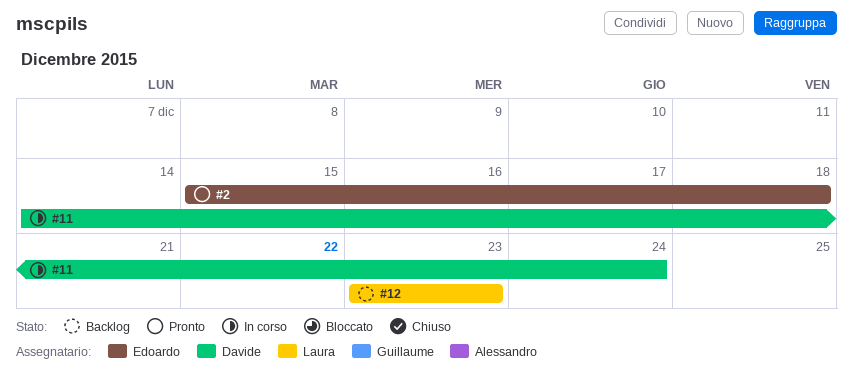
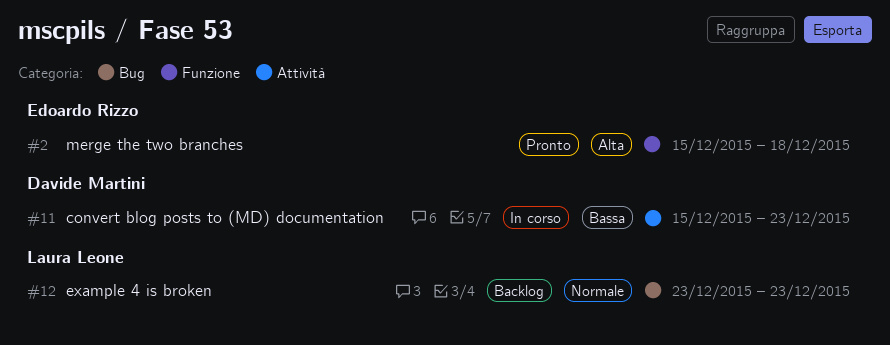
#11, start: Dec 14 -> Dec 15
#11, due: Dec 24 -> Dec 23

